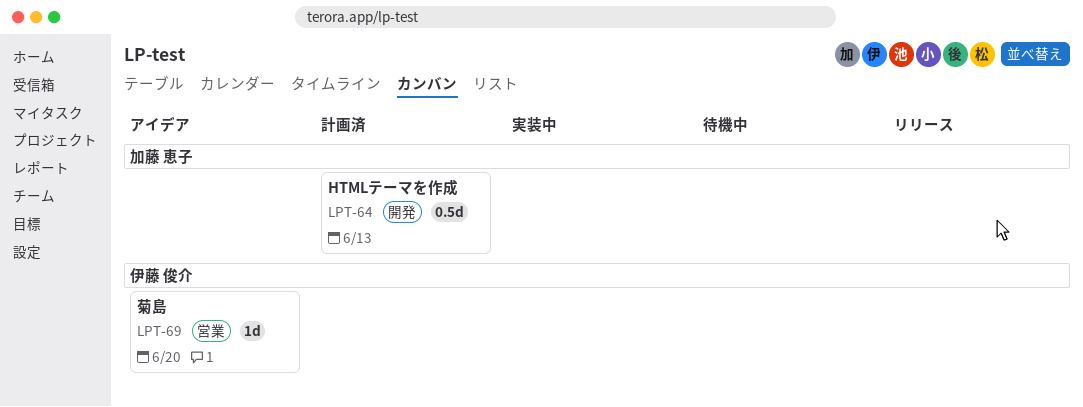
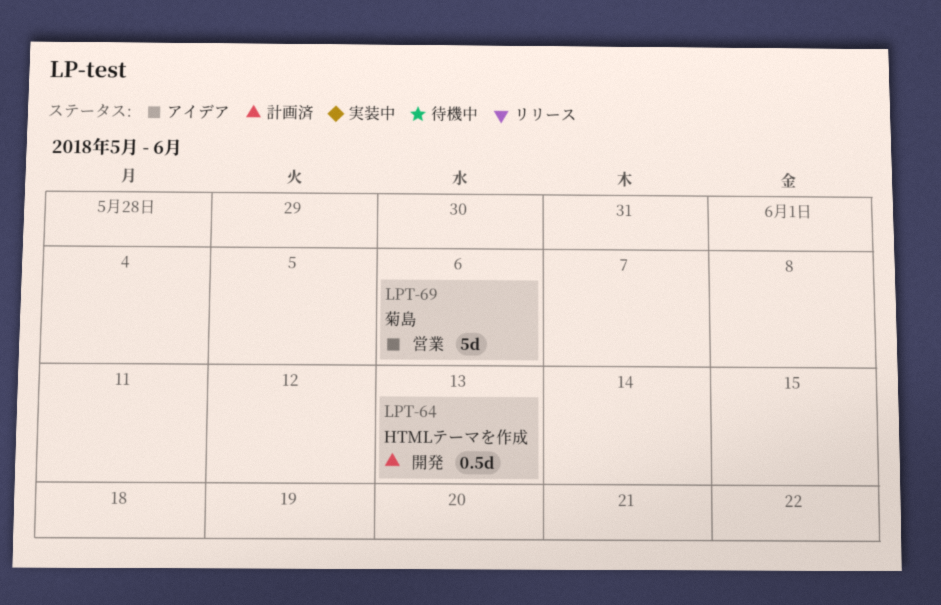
LPT-69, estimate: 1d -> 5d
LPT-69, due: Jun 20 -> Jun 6

